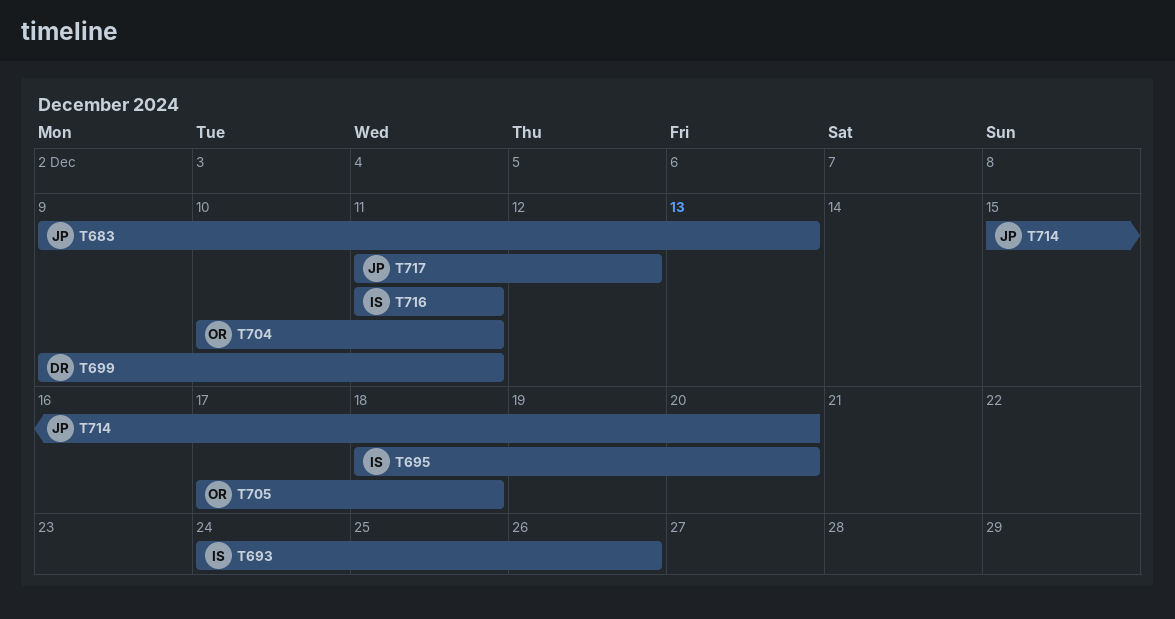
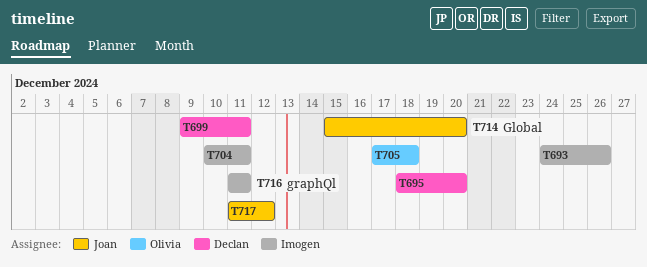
T683: present -> none
T695, owner: Imogen -> Declan
T704, owner: Olivia -> Imogen

